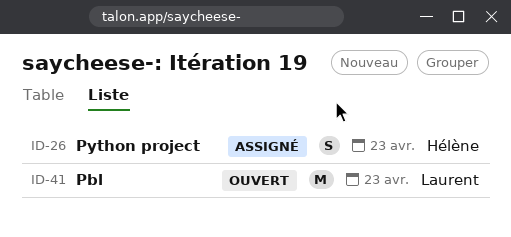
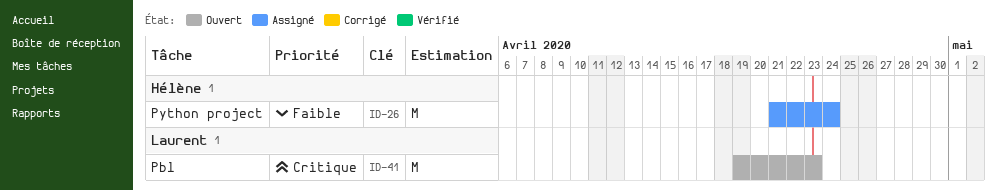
ID-26, estimate: S -> M
ID-26, due: Apr 23 -> Apr 24

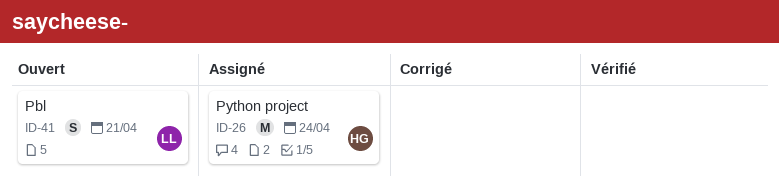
ID-41, estimate: M -> S
ID-41, due: Apr 23 -> Apr 21

